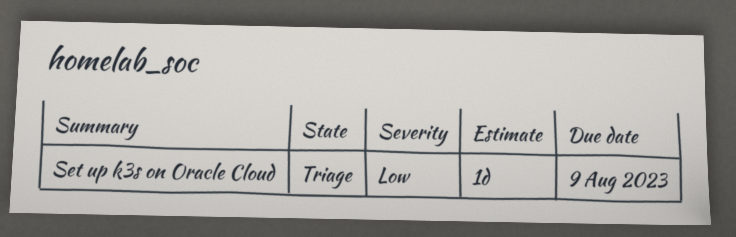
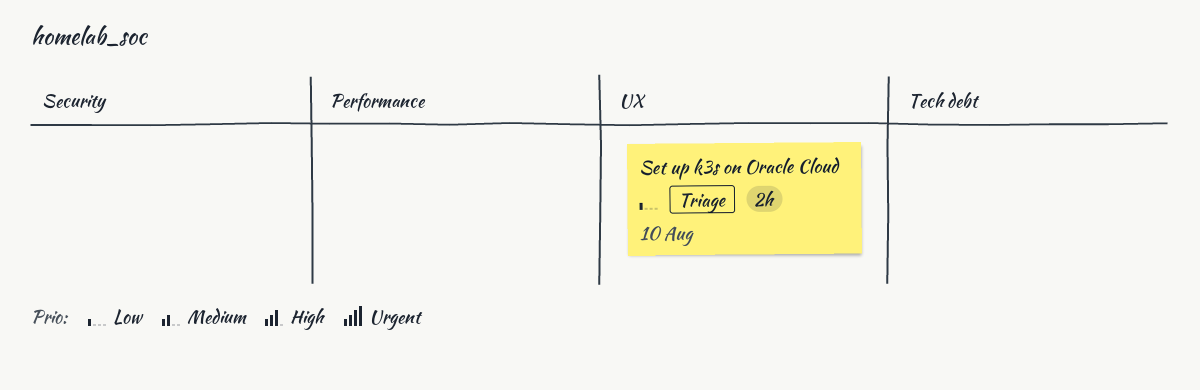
Set up k3s on Oracle Cloud, estimate: 1d -> 2h
Set up k3s on Oracle Cloud, due: Aug 9 -> Aug 10

